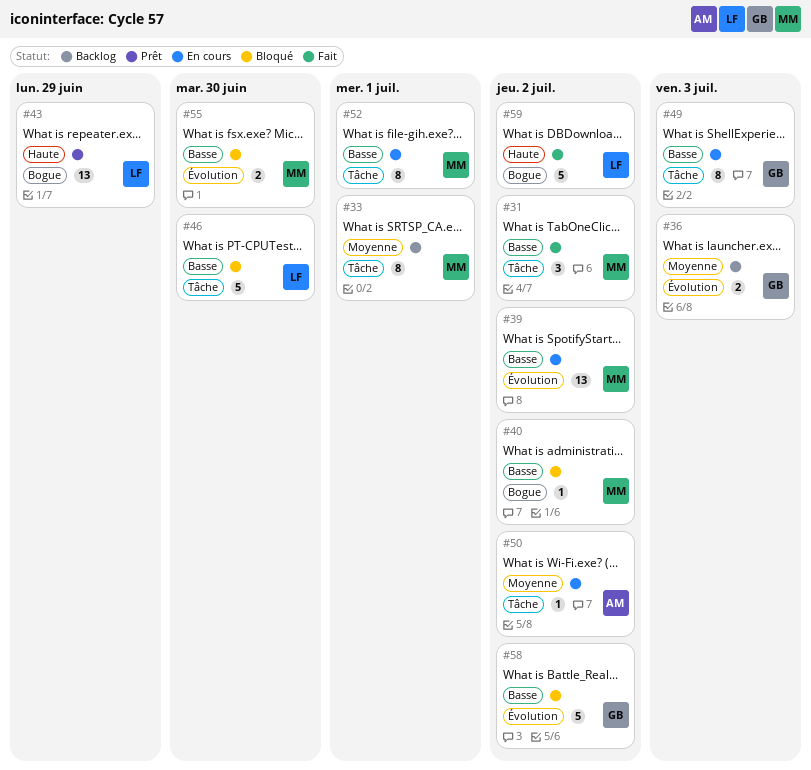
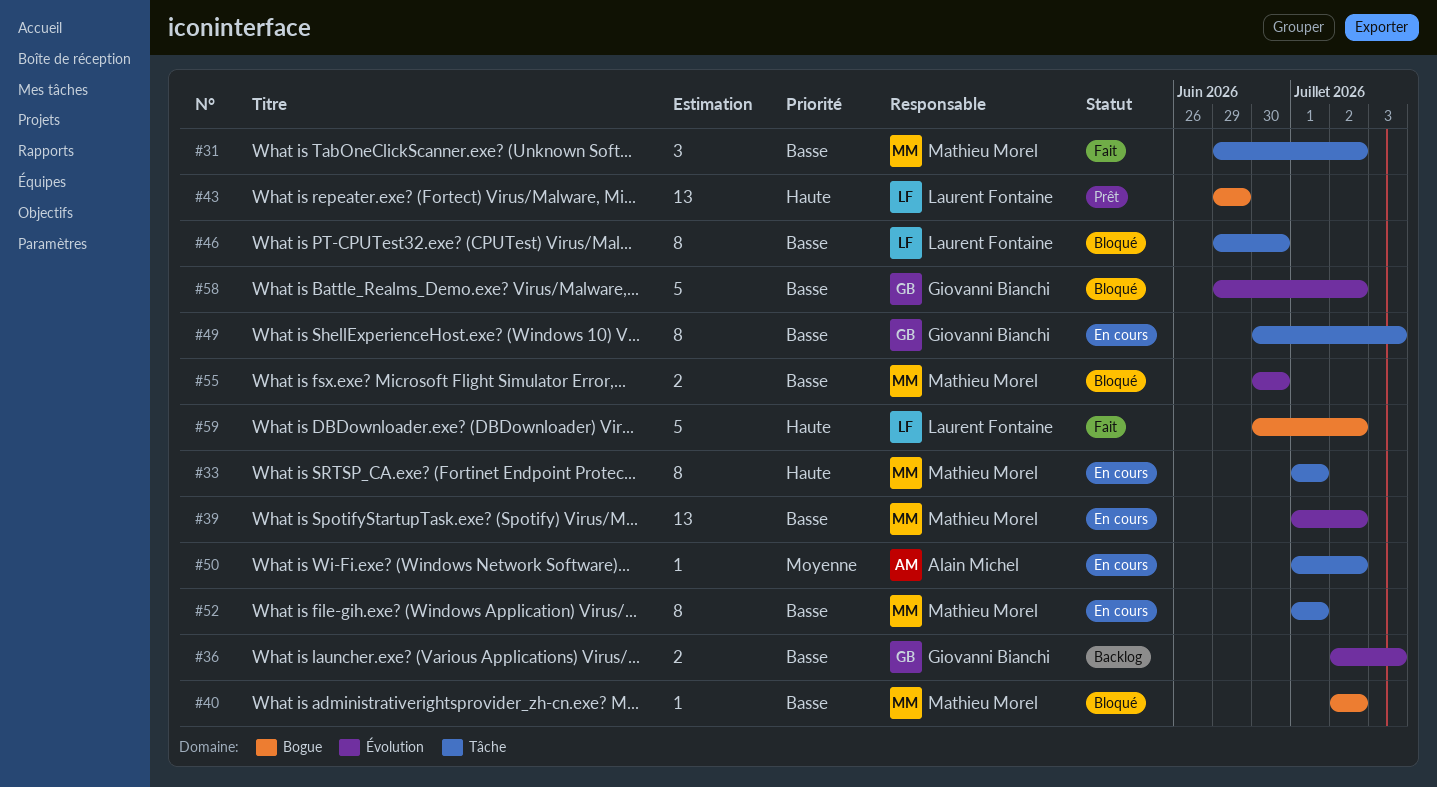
#33, status: Backlog -> En cours
#33, priority: Moyenne -> Haute
#36, priority: Moyenne -> Basse
#46, estimate: 5 -> 8

